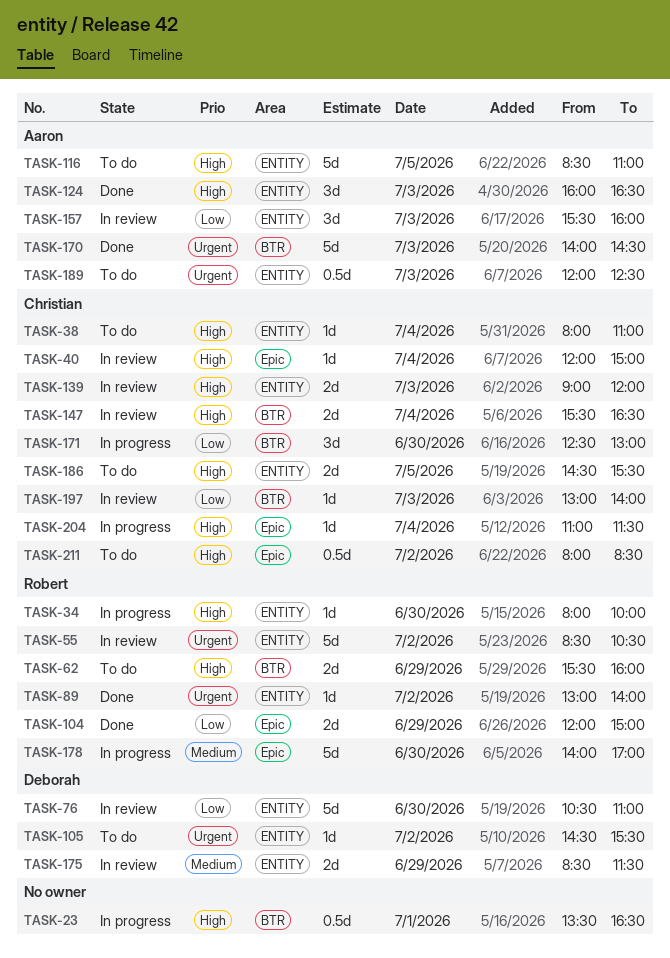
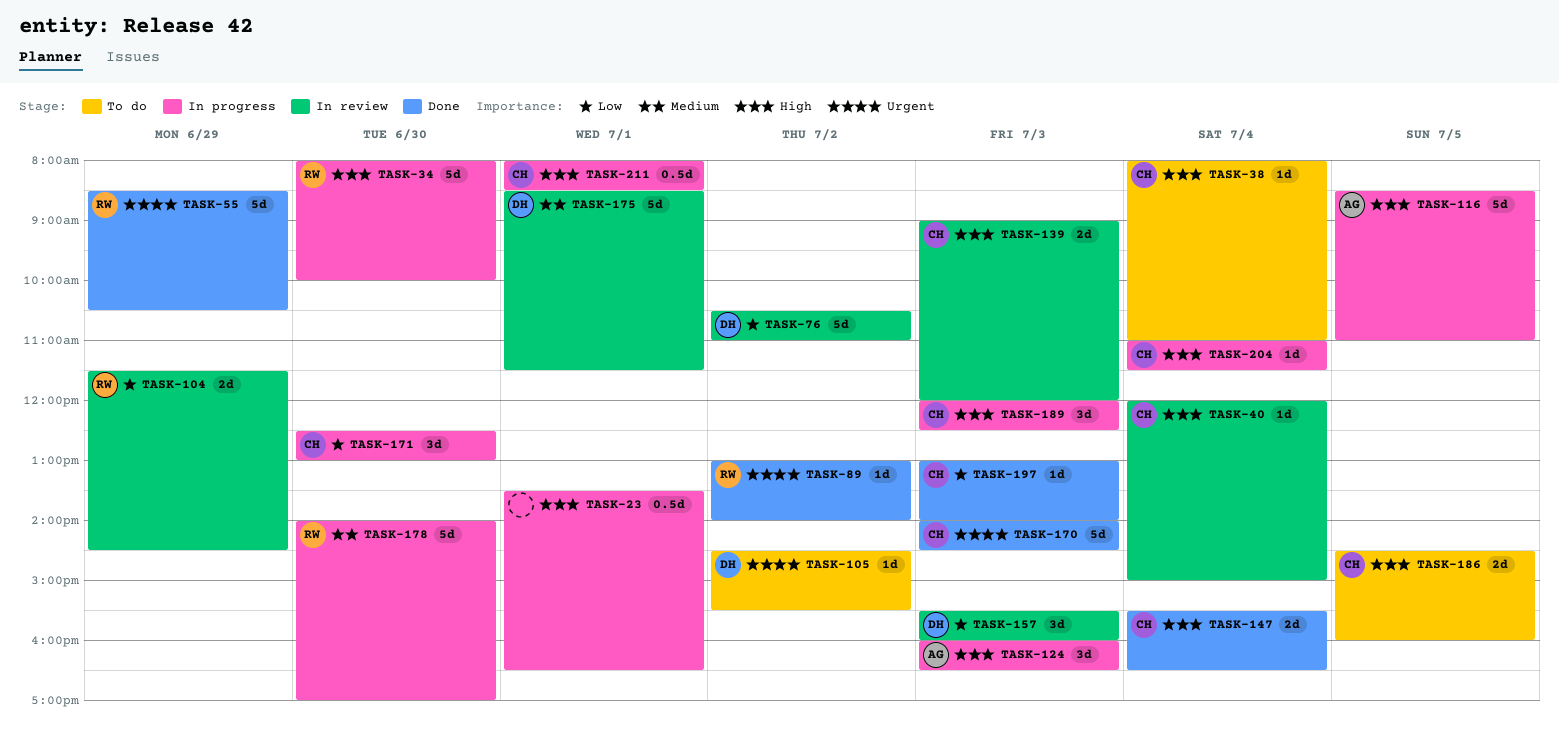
TASK-34, estimate: 1d -> 5d
TASK-55, status: In review -> Done
TASK-55, day: Jul 2 -> Jun 29
TASK-62: present -> none
TASK-76, day: Jun 30 -> Jul 2
TASK-104, status: Done -> In review
TASK-104, begins: 12:00 -> 11:30
TASK-104, ends: 15:00 -> 14:30
TASK-116, status: To do -> In progress
TASK-124, status: Done -> In progress
TASK-147, status: In review -> Done
TASK-157, owner: Aaron -> Deborah
TASK-170, owner: Aaron -> Christian
TASK-175, estimate: 2d -> 5d
TASK-175, day: Jun 29 -> Jul 1
TASK-186, ends: 15:30 -> 16:00
TASK-189, status: To do -> In progress
TASK-189, owner: Aaron -> Christian
TASK-189, priority: Urgent -> High
TASK-189, estimate: 0.5d -> 3d
TASK-197, status: In review -> Done
TASK-211, status: To do -> In progress
TASK-211, day: Jul 2 -> Jul 1

